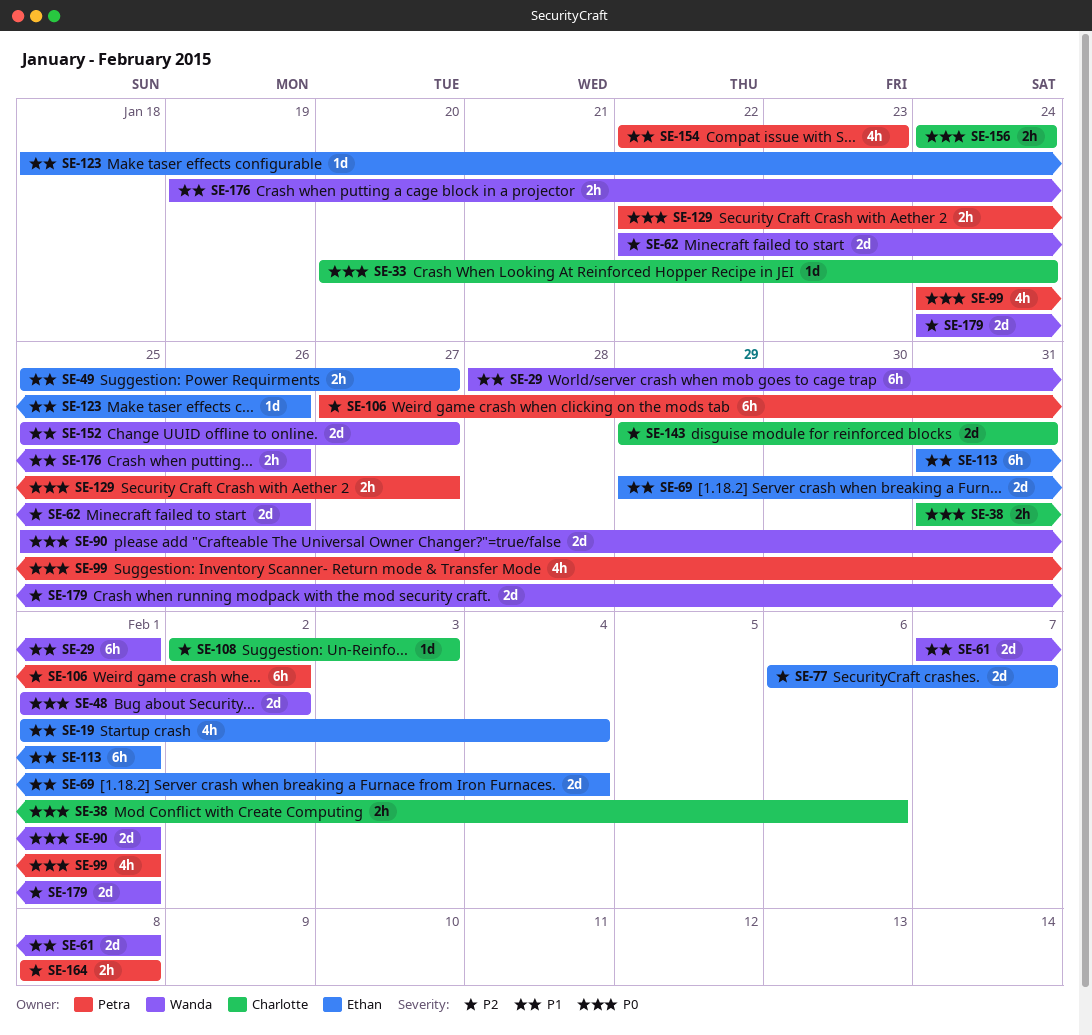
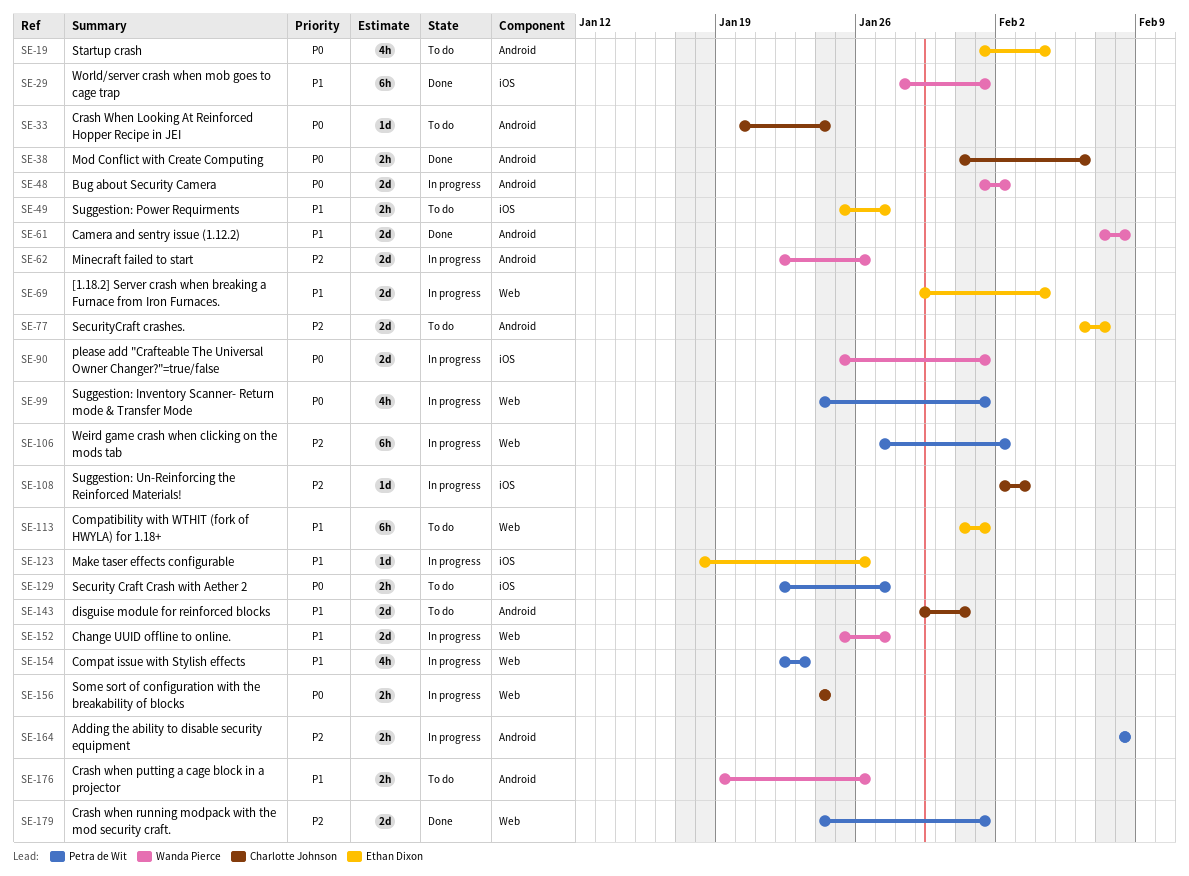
SE-19, priority: P1 -> P0
SE-143, priority: P2 -> P1
SE-179, owner: Wanda Pierce -> Petra de Wit

